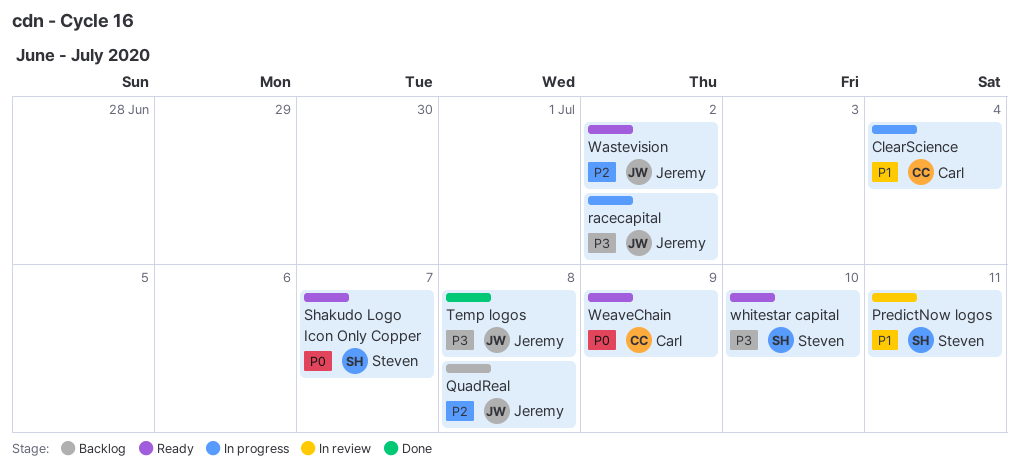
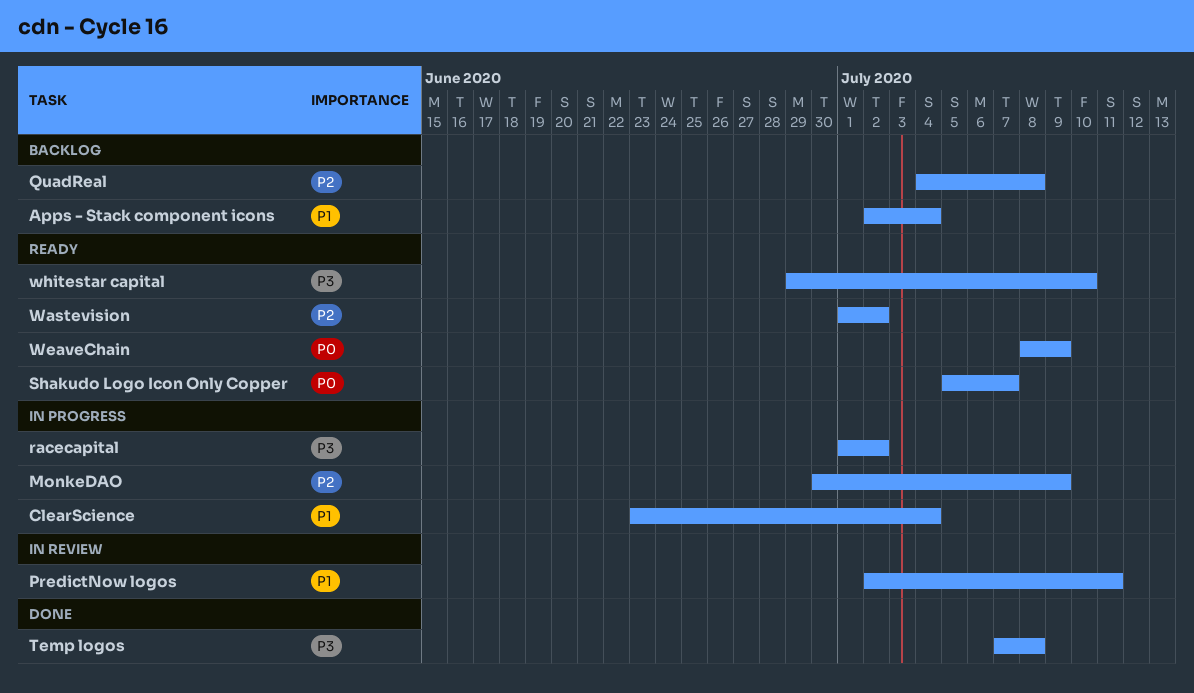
Apps - Stack component icons: none -> present
MonkeDAO: none -> present

